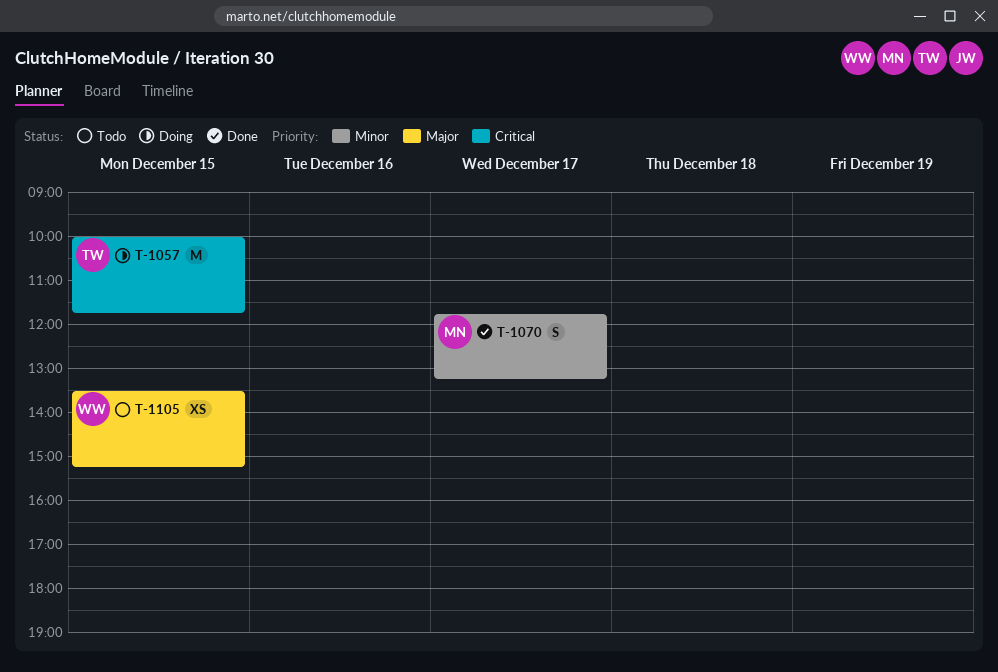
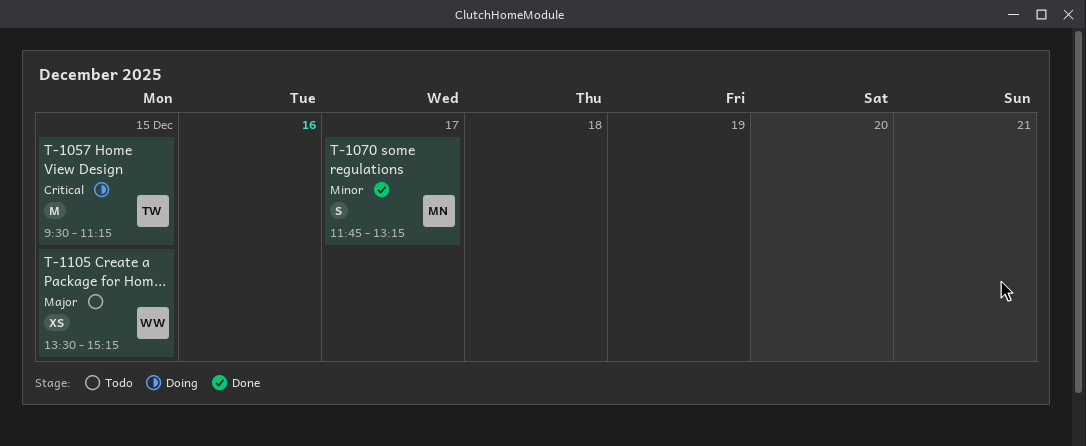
T-1057, begins: 10:00 -> 09:30
T-1057, ends: 11:45 -> 11:15

